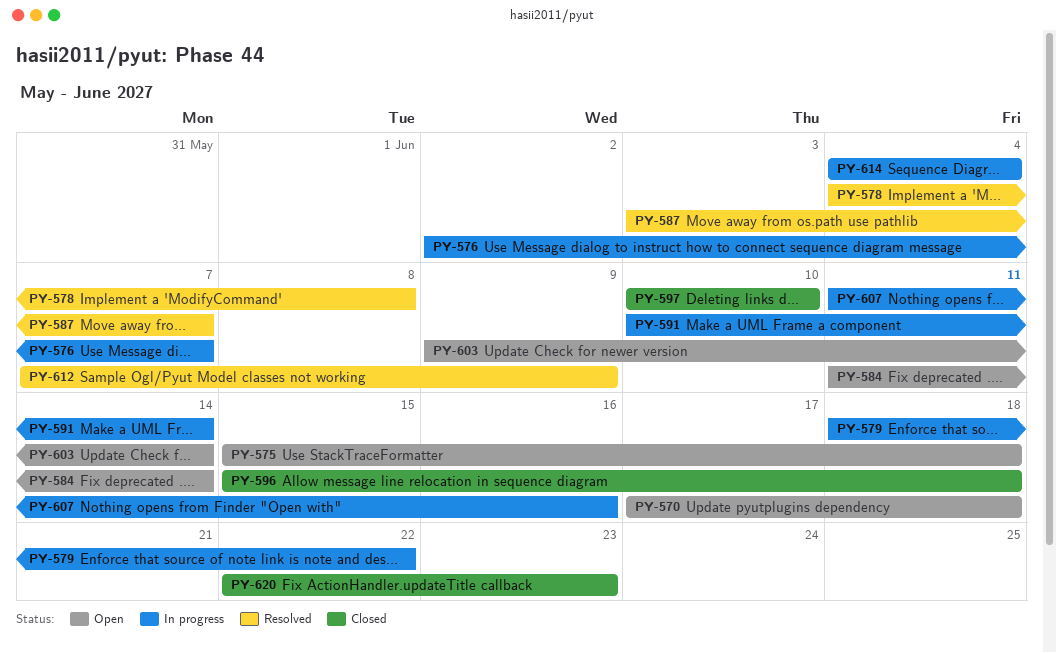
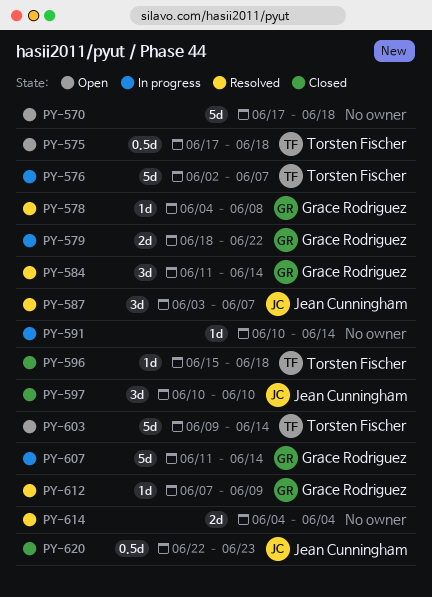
PY-575, start: Jun 15 -> Jun 17
PY-584, status: Open -> Resolved
PY-607, due: Jun 16 -> Jun 14
PY-614, status: In progress -> Resolved

